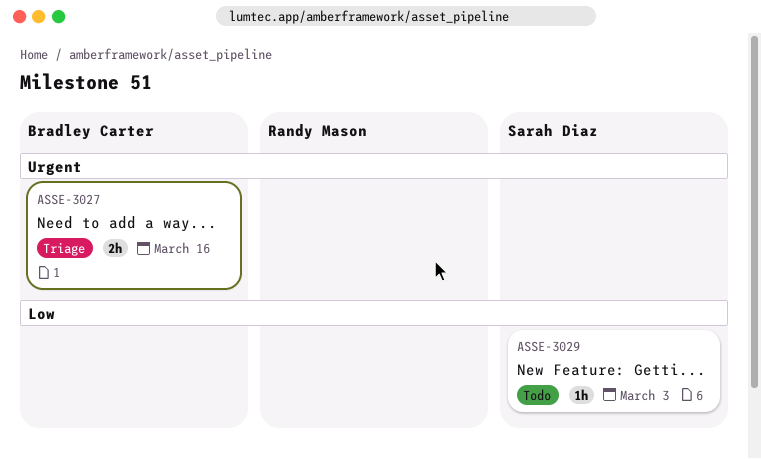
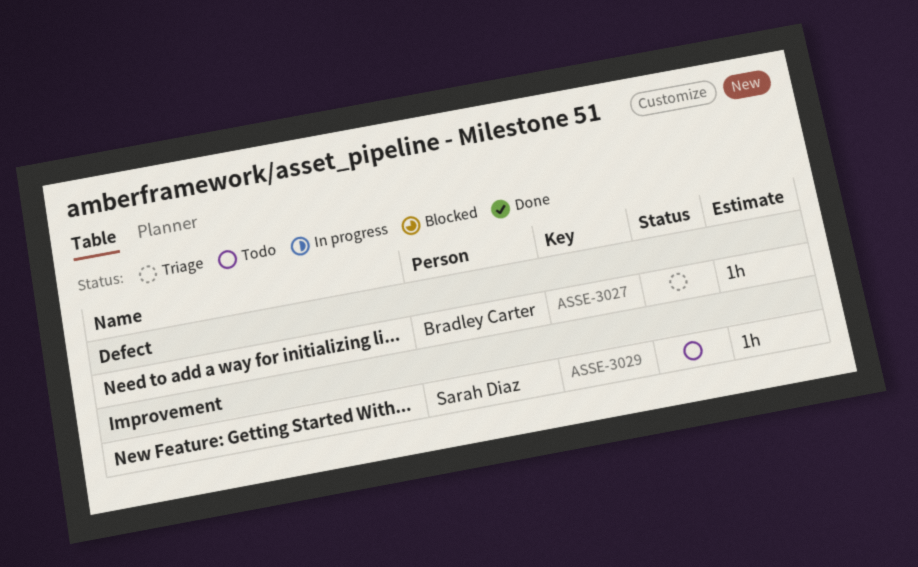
ASSE-3027, estimate: 2h -> 1h

